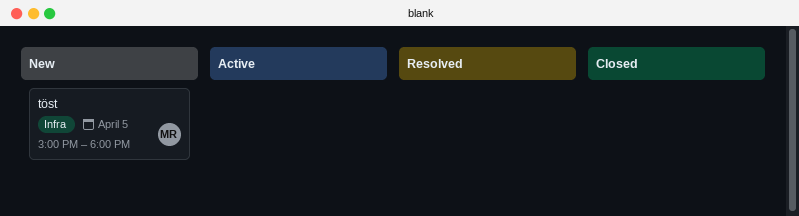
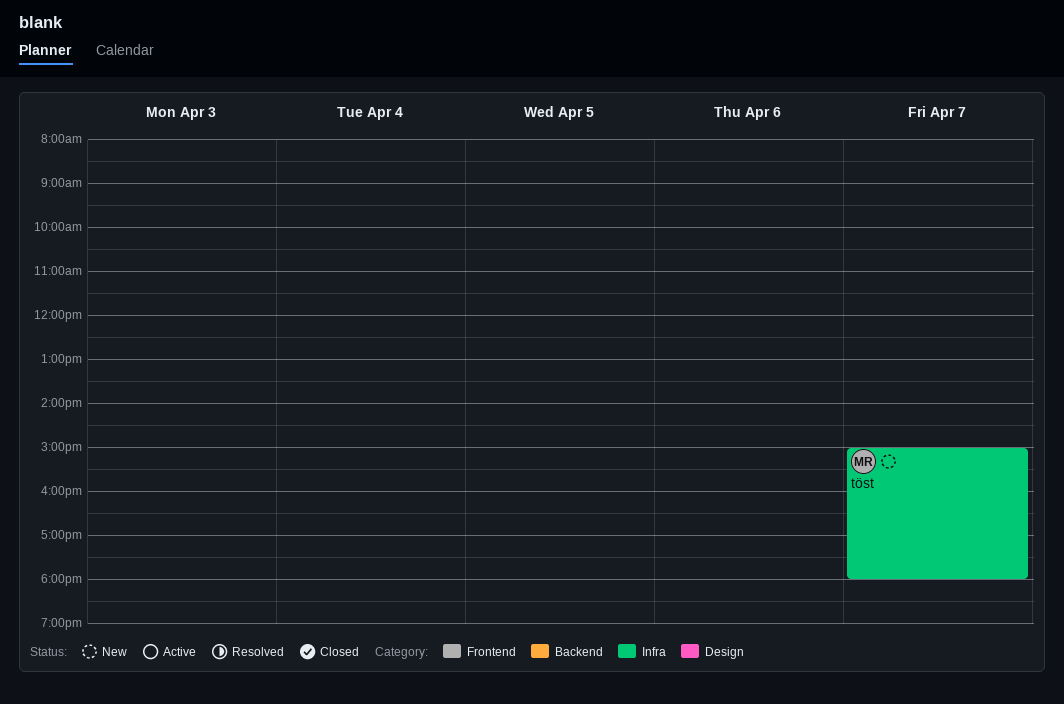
töst, day: Apr 5 -> Apr 7

